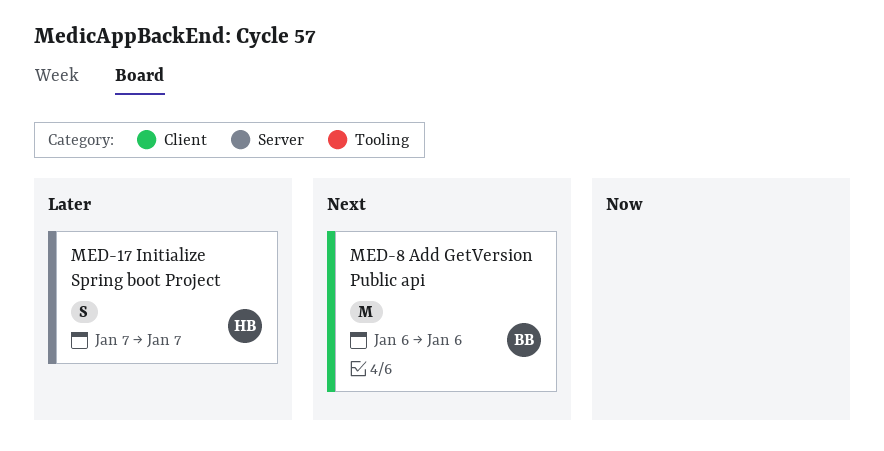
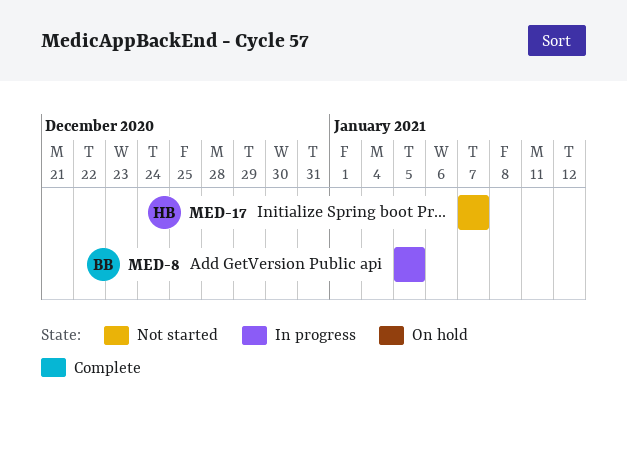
MED-8, start: Jan 6 -> Jan 5
MED-8, due: Jan 6 -> Jan 5

